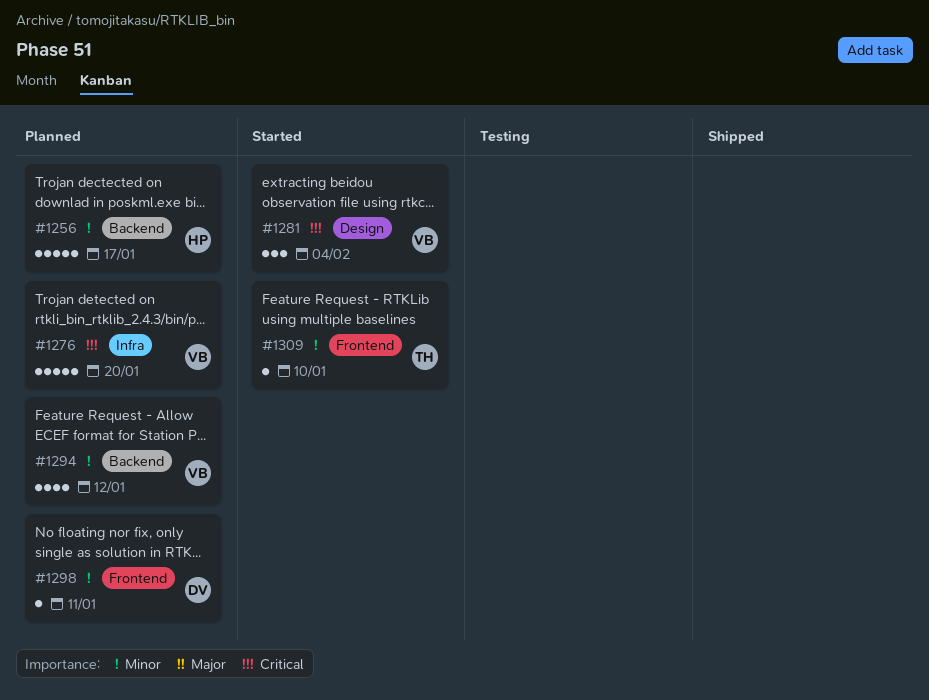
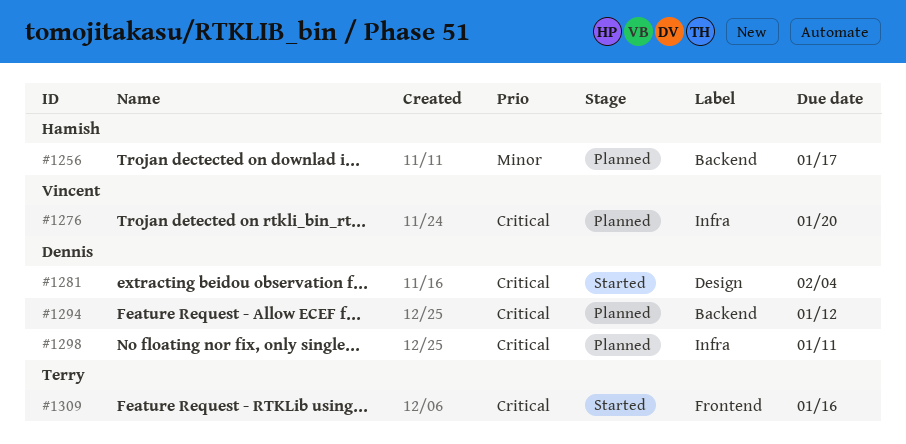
#1281, owner: Vincent -> Dennis
#1294, owner: Vincent -> Dennis
#1294, priority: Minor -> Critical
#1298, priority: Minor -> Critical
#1298, label: Frontend -> Infra
#1309, priority: Minor -> Critical
#1309, due: Jan 10 -> Jan 16

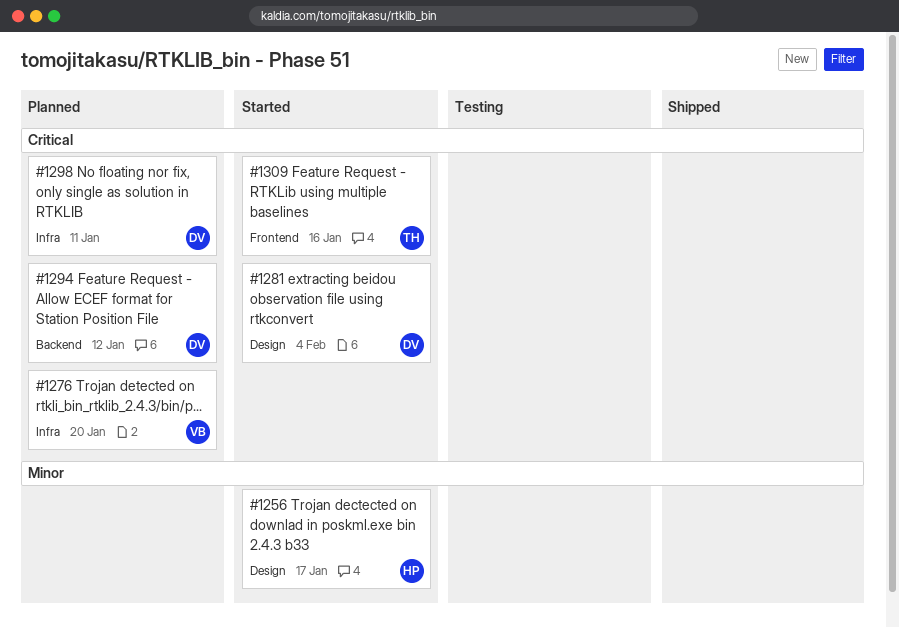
#1256, status: Planned -> Started
#1256, label: Backend -> Design

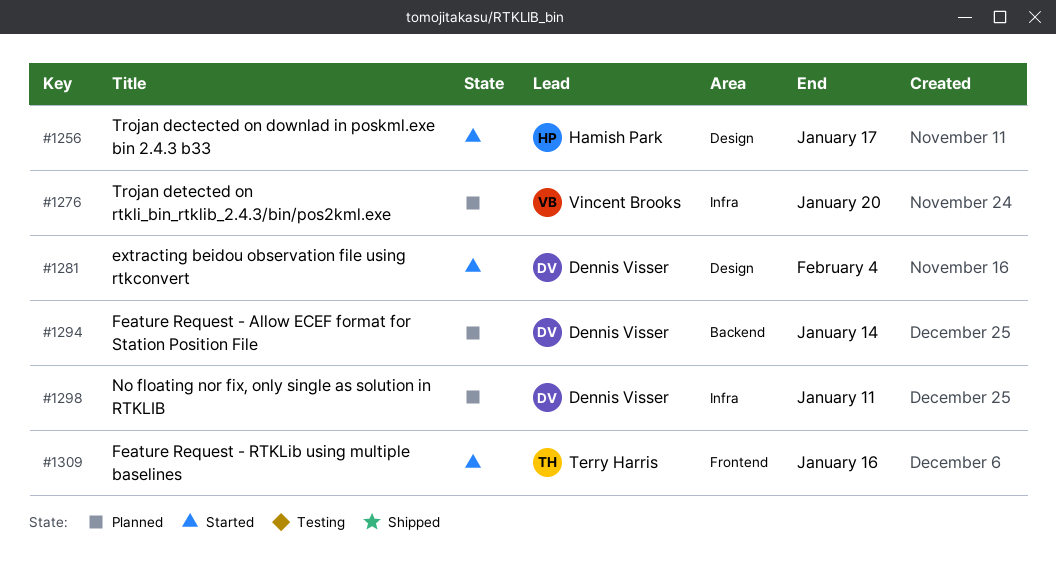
#1294, due: Jan 12 -> Jan 14

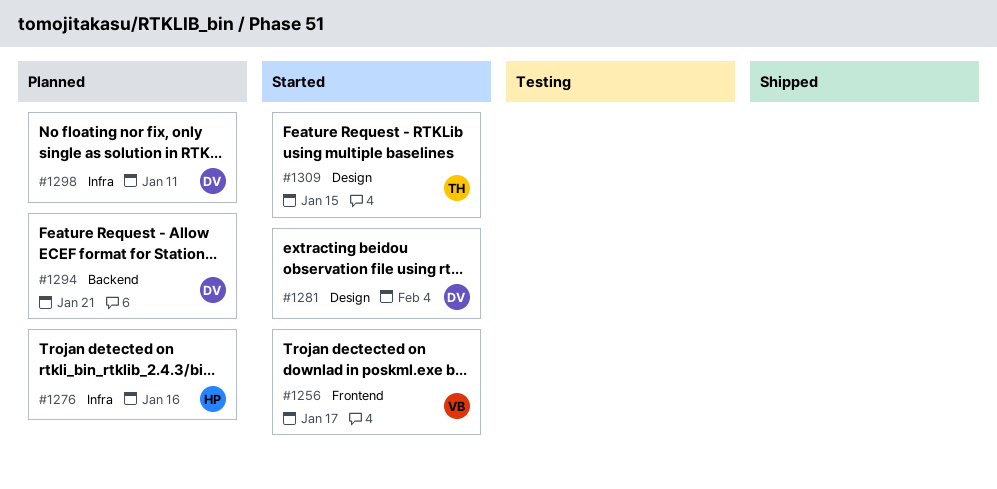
#1256, owner: Hamish Park -> Vincent Brooks
#1256, label: Design -> Frontend
#1276, owner: Vincent Brooks -> Hamish Park
#1276, due: Jan 20 -> Jan 16
#1294, due: Jan 14 -> Jan 21
#1309, label: Frontend -> Design
#1309, due: Jan 16 -> Jan 15

